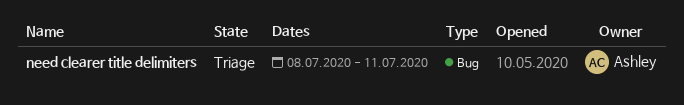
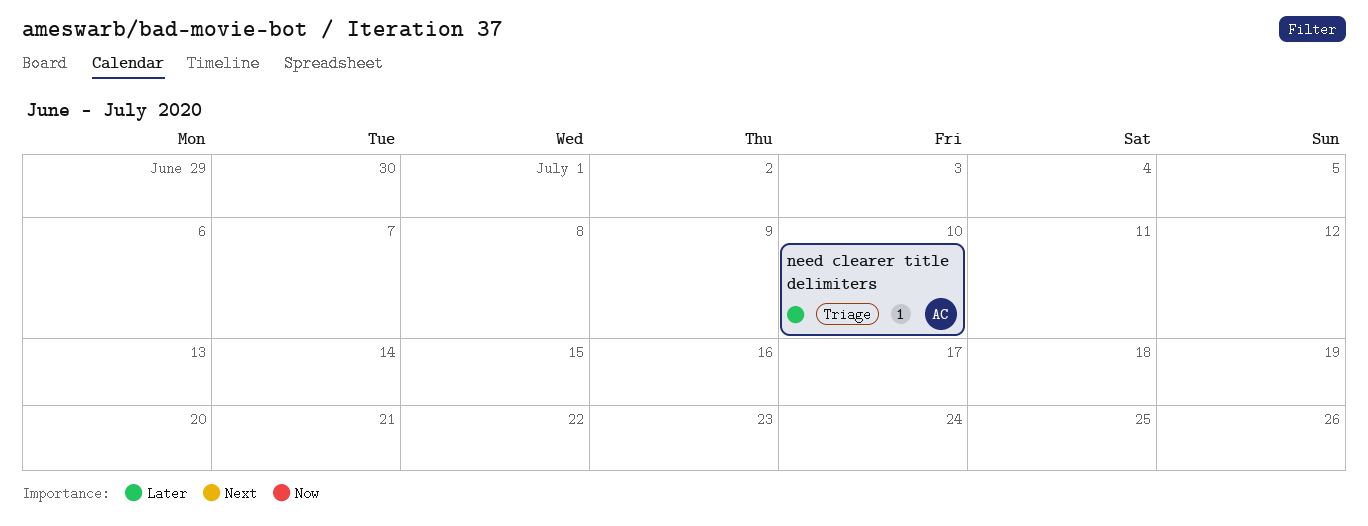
need clearer title delimiters, due: Jul 11 -> Jul 10

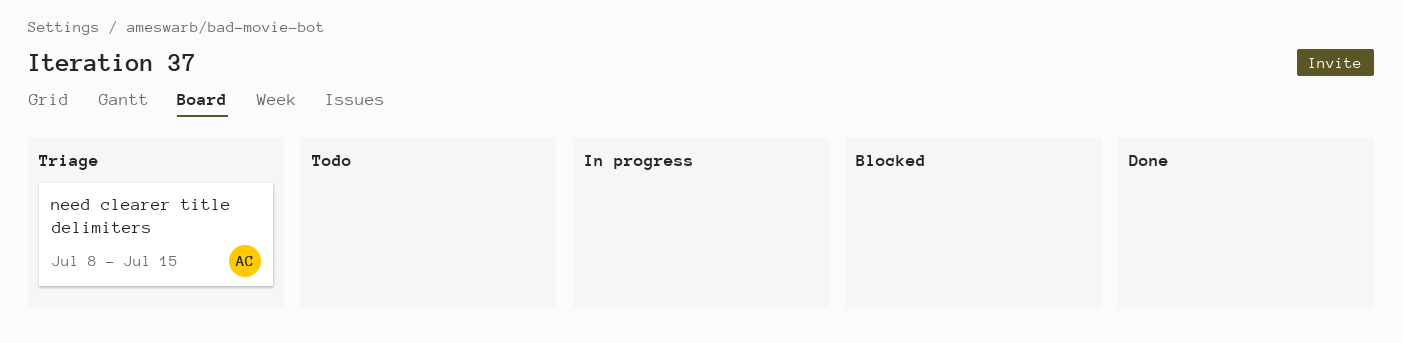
need clearer title delimiters, due: Jul 10 -> Jul 15

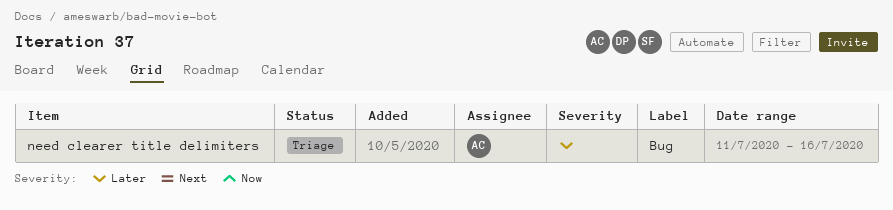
need clearer title delimiters, start: Jul 8 -> Jul 11
need clearer title delimiters, due: Jul 15 -> Jul 16

